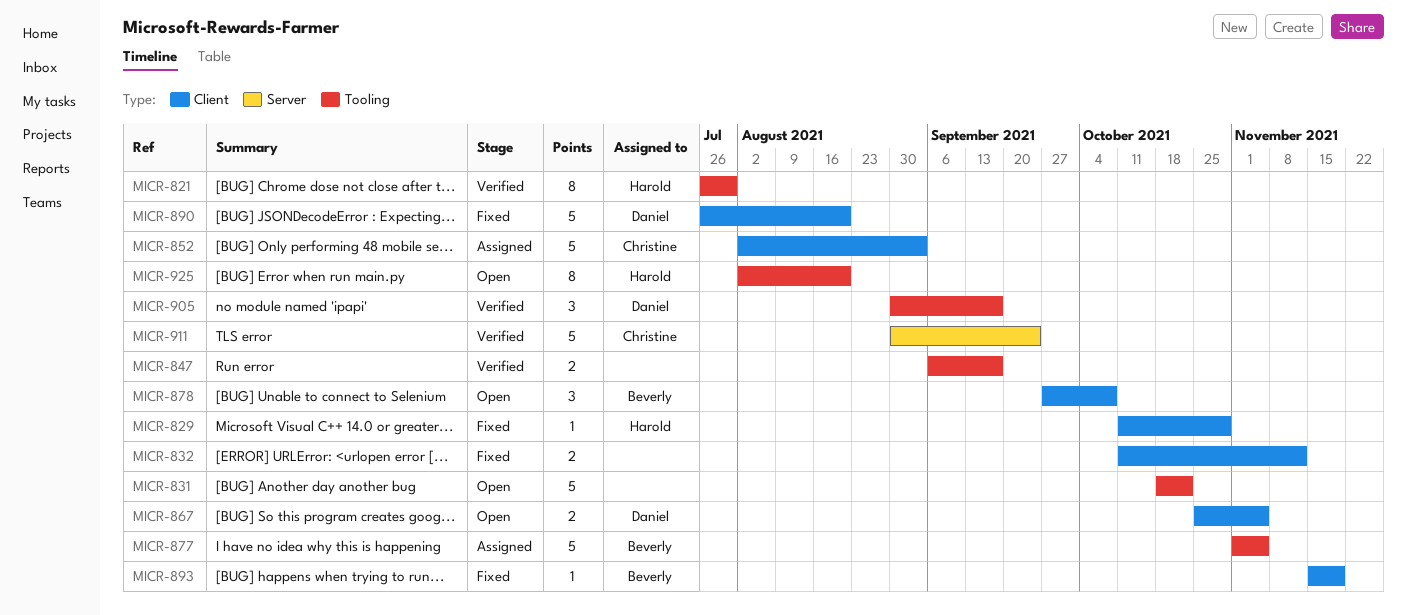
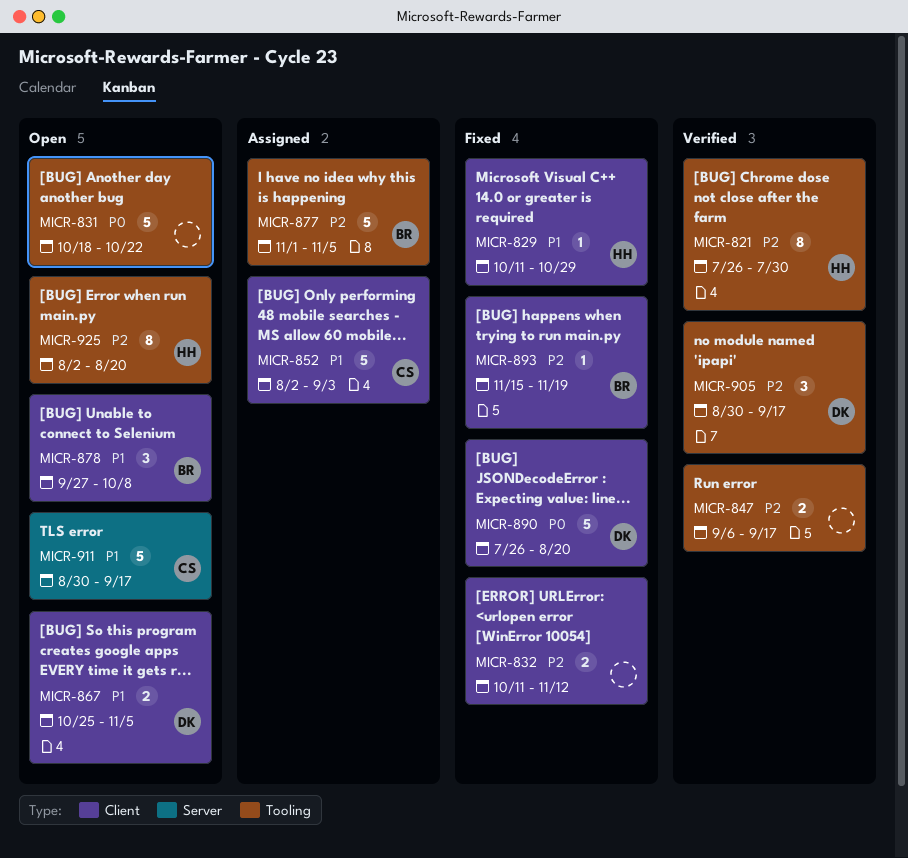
MICR-911, status: Verified -> Open
MICR-911, due: Sep 24 -> Sep 17

